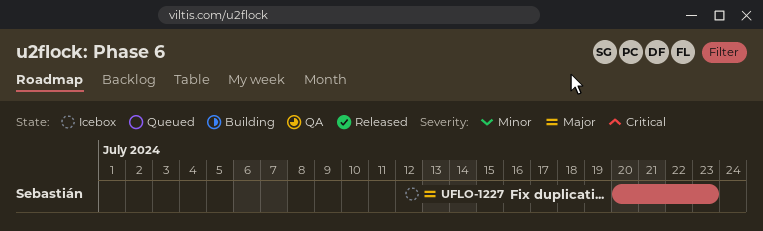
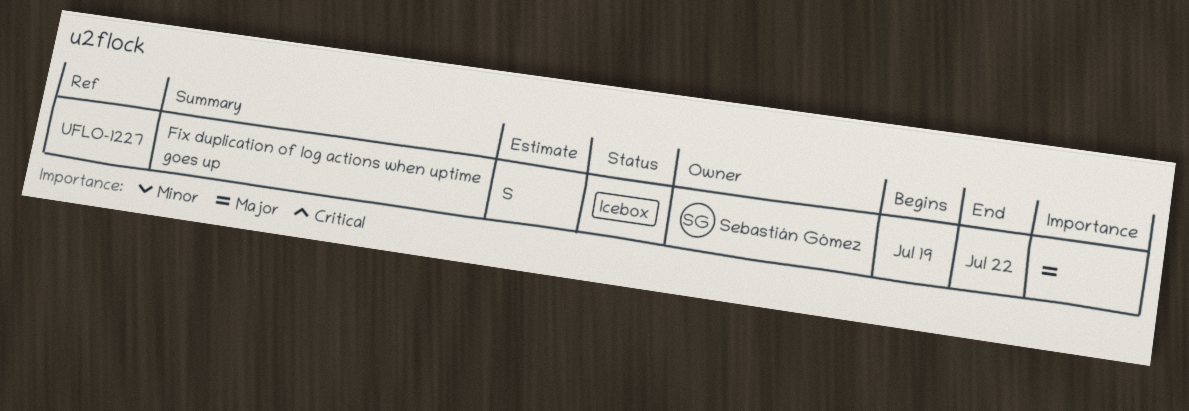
UFLO-1227, start: Jul 20 -> Jul 19
UFLO-1227, due: Jul 23 -> Jul 22

